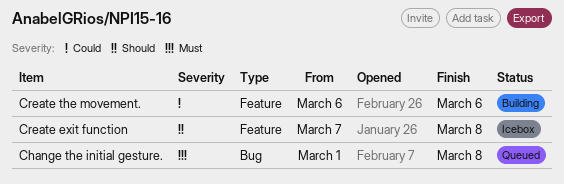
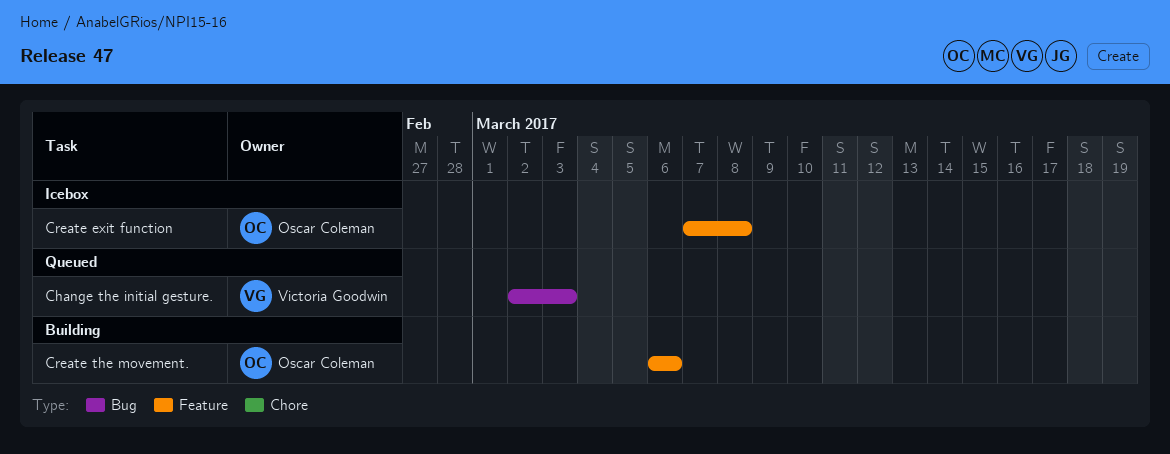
Change the initial gesture., start: Mar 1 -> Mar 2
Change the initial gesture., due: Mar 8 -> Mar 3

